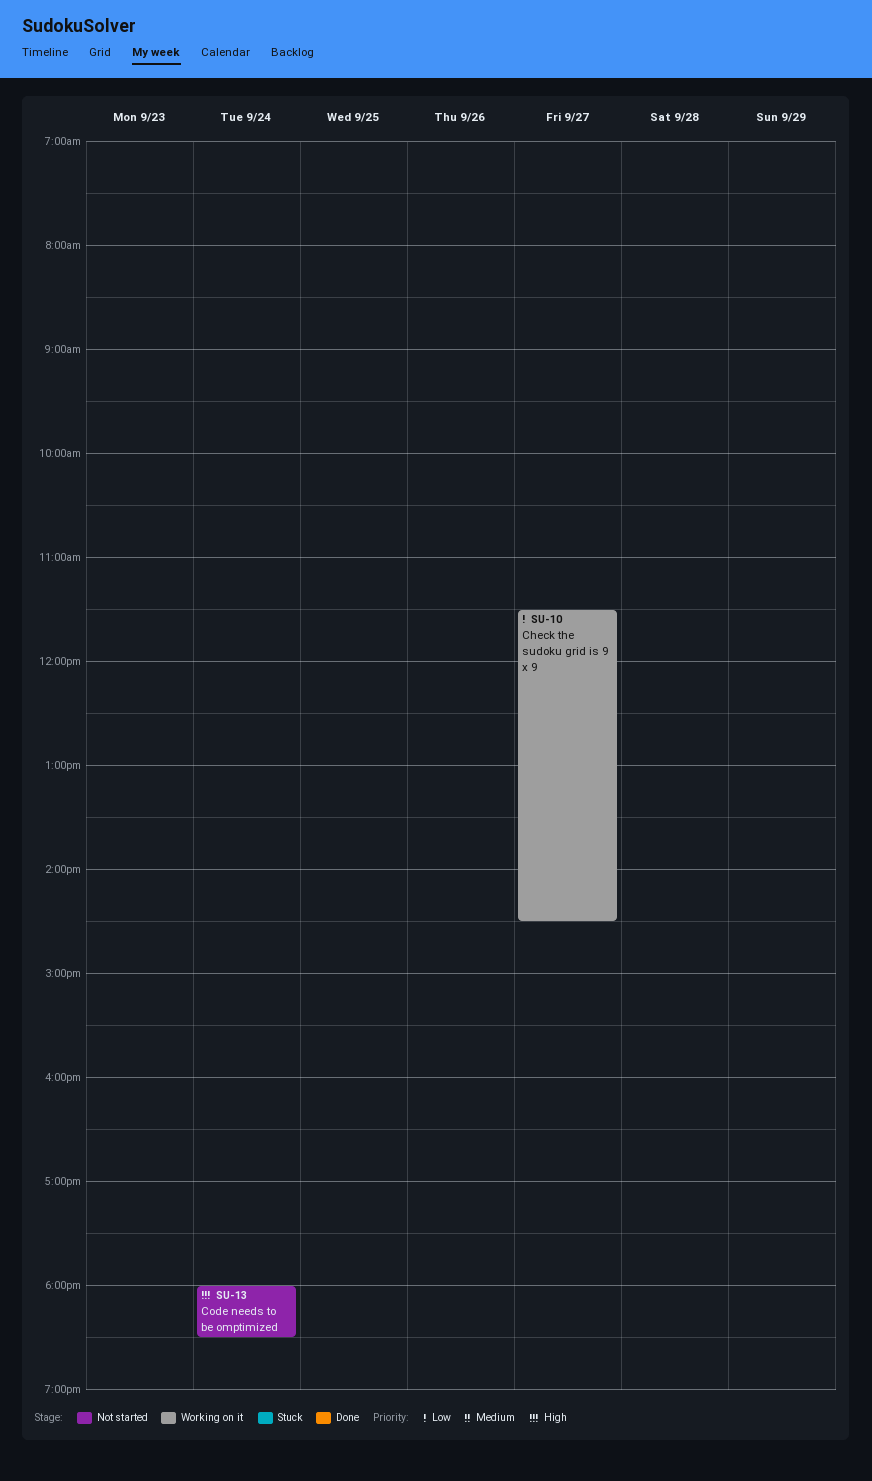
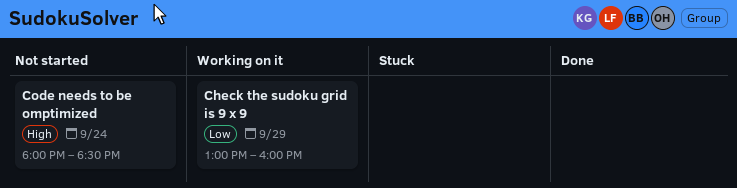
Check the sudoku grid is 9 x 9, day: Sep 27 -> Sep 29
Check the sudoku grid is 9 x 9, begins: 11:30 -> 13:00
Check the sudoku grid is 9 x 9, ends: 14:30 -> 16:00

